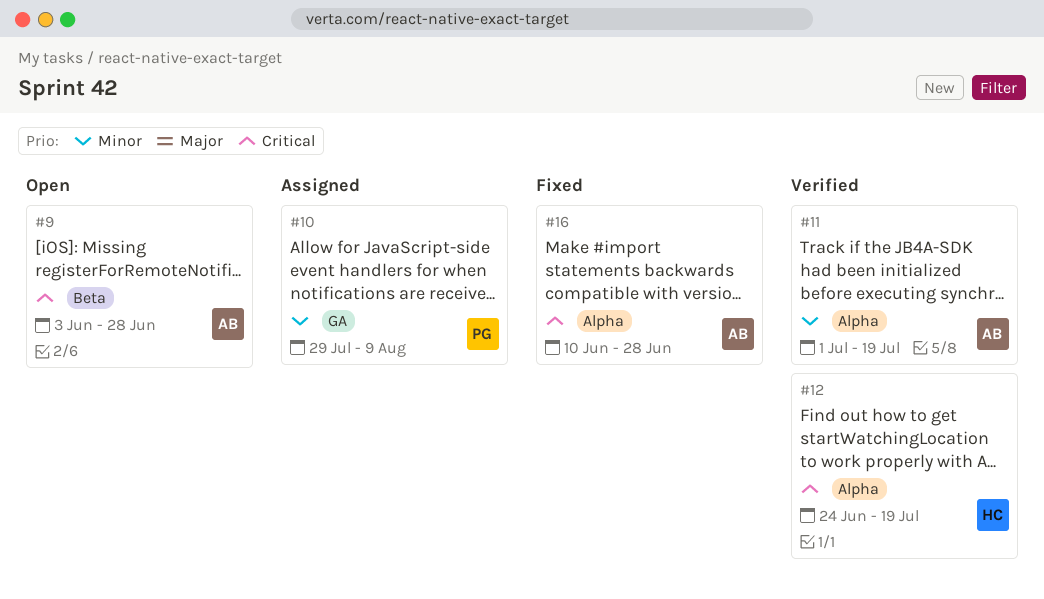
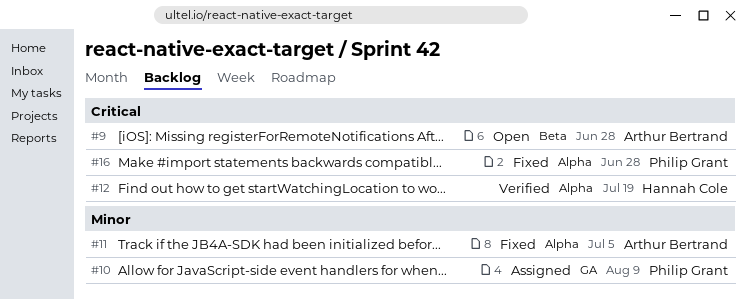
#11, status: Verified -> Fixed
#11, due: Jul 19 -> Jul 5
#16, owner: Arthur Bertrand -> Philip Grant

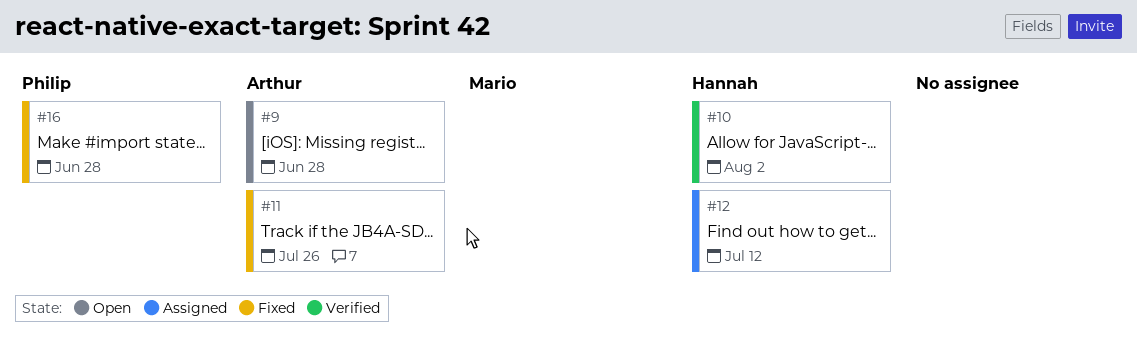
#10, status: Assigned -> Verified
#10, owner: Philip Grant -> Hannah Cole
#10, due: Aug 9 -> Aug 2
#11, due: Jul 5 -> Jul 26
#12, status: Verified -> Assigned
#12, due: Jul 19 -> Jul 12

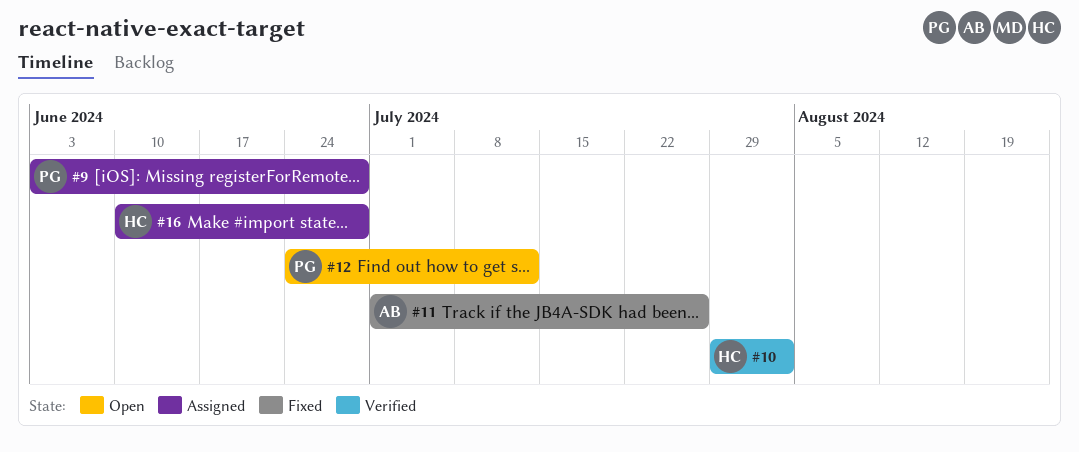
#9, status: Open -> Assigned
#9, owner: Arthur -> Philip
#12, status: Assigned -> Open
#12, owner: Hannah -> Philip
#16, status: Fixed -> Assigned
#16, owner: Philip -> Hannah

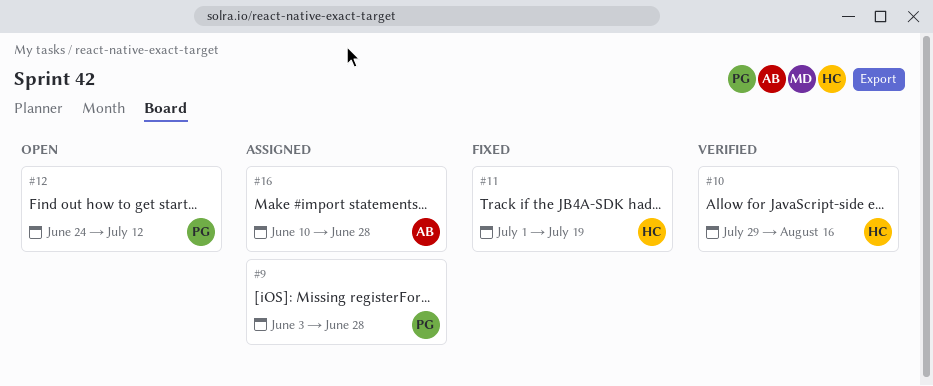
#10, due: Aug 2 -> Aug 16
#11, owner: AB -> HC
#11, due: Jul 26 -> Jul 19
#16, owner: HC -> AB

